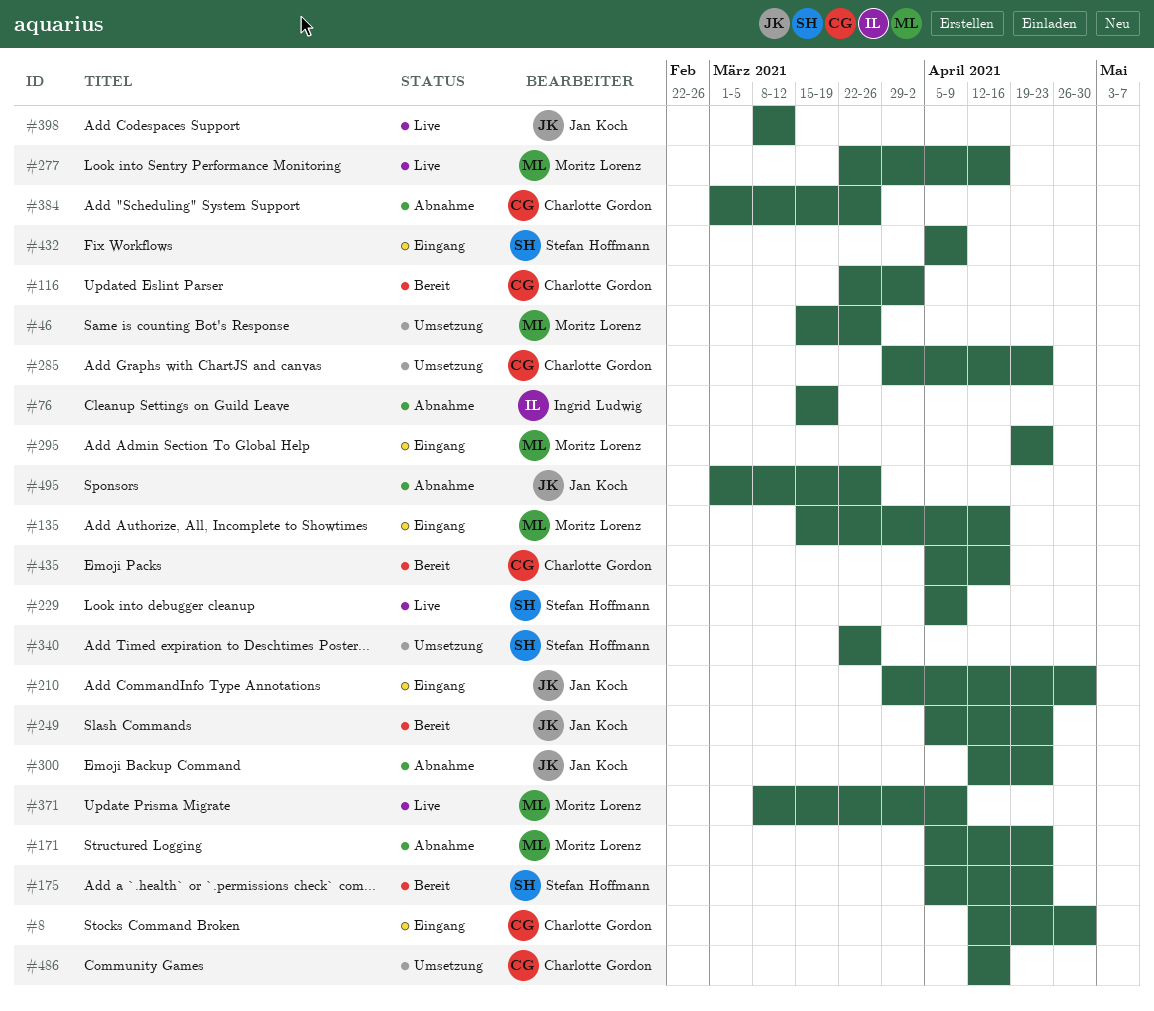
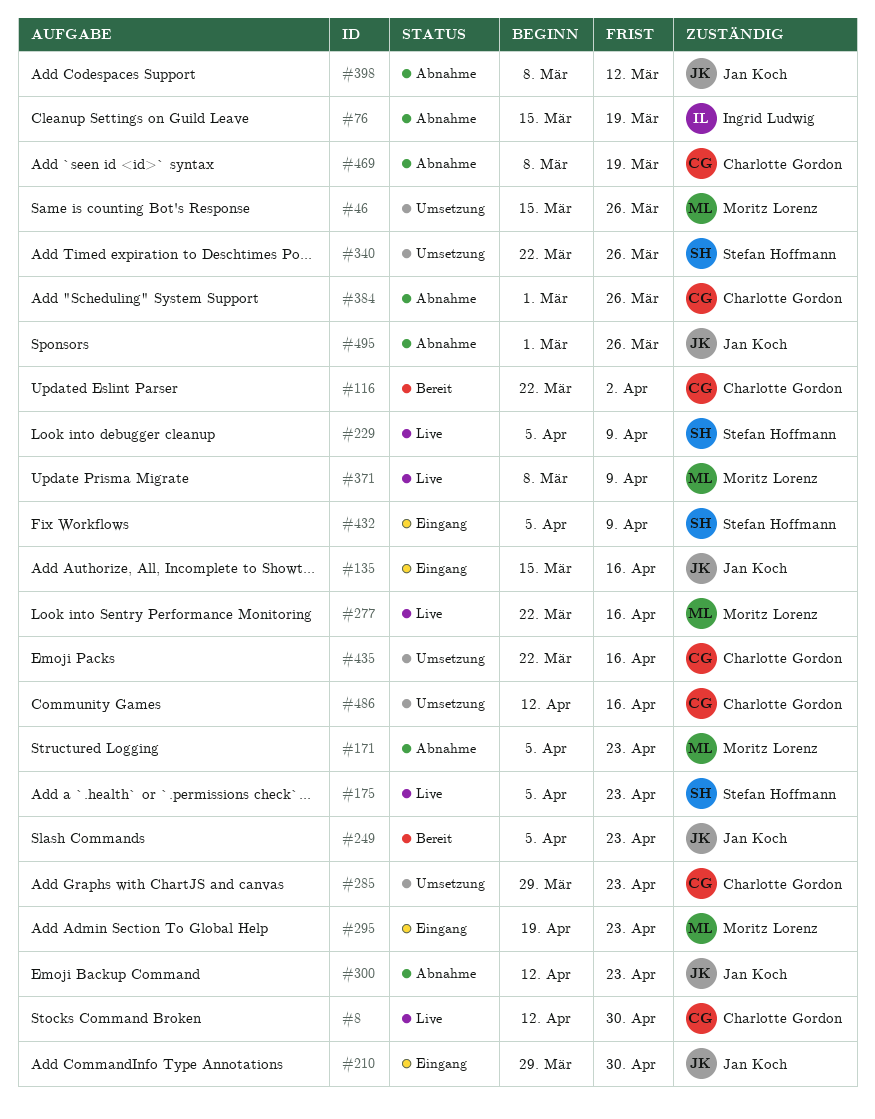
#8, status: Eingang -> Live
#135, owner: Moritz Lorenz -> Jan Koch
#175, status: Bereit -> Live
#398, status: Live -> Abnahme
#435, status: Bereit -> Umsetzung
#435, start: Apr 5 -> Mar 22
#469: none -> present

